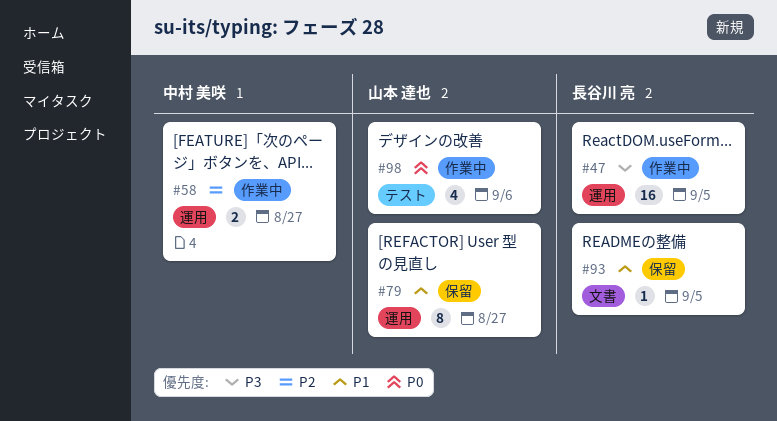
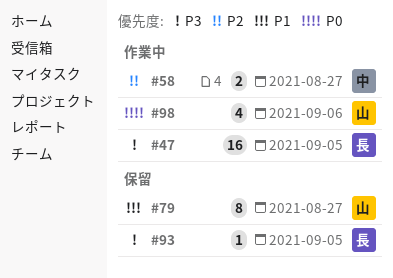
#93, priority: P1 -> P3

